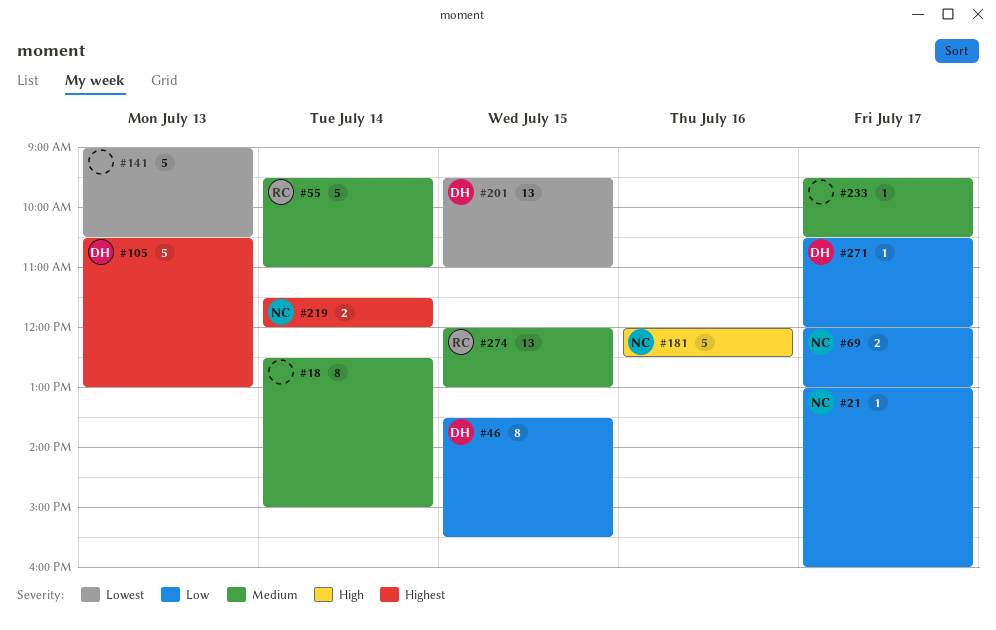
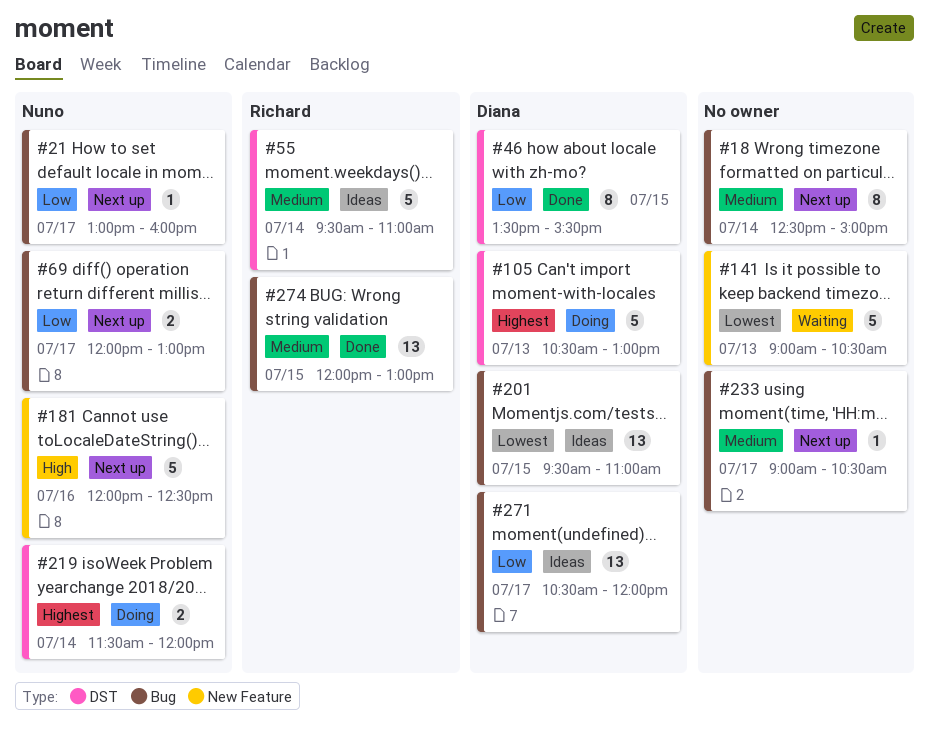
#233, begins: 09:30 -> 09:00
#271, estimate: 1 -> 13

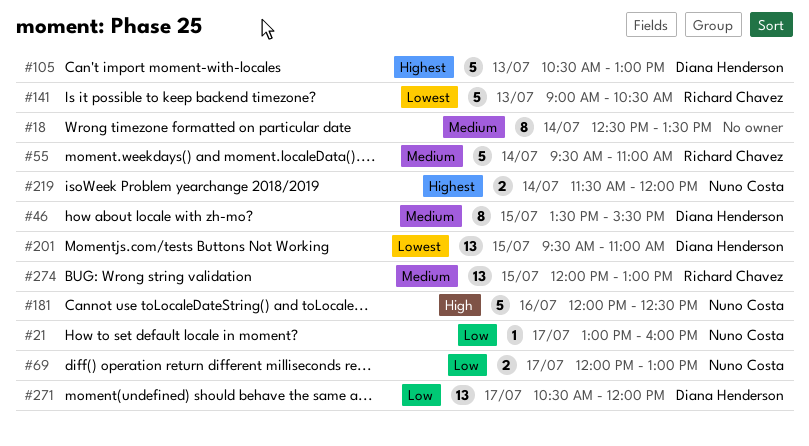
#18, ends: 15:00 -> 13:30
#46, priority: Low -> Medium
#141, owner: none -> Richard Chavez
#233: present -> none

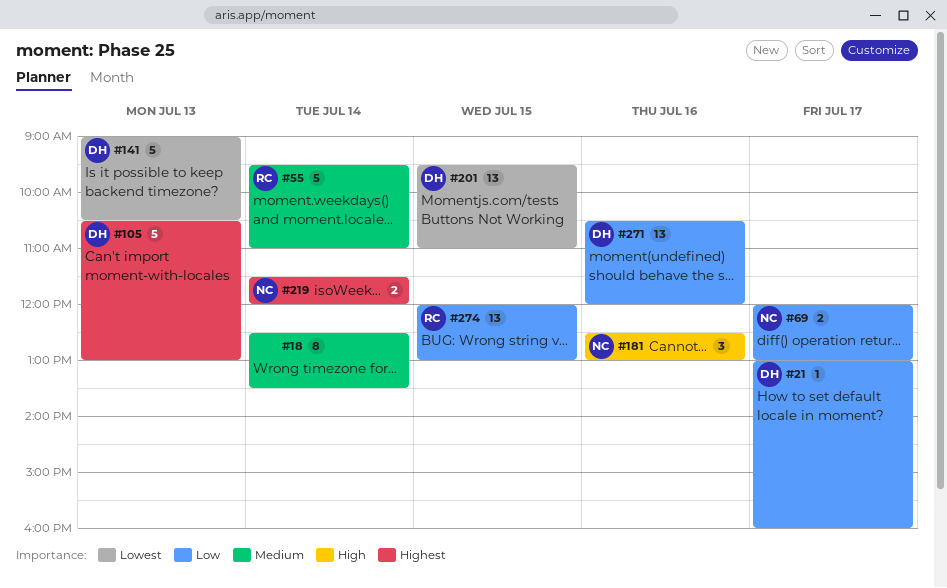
#21, owner: Nuno Costa -> Diana Henderson
#46: present -> none
#141, owner: Richard Chavez -> Diana Henderson
#181, estimate: 5 -> 3
#181, begins: 12:00 -> 12:30
#181, ends: 12:30 -> 13:00
#271, day: Jul 17 -> Jul 16
#274, priority: Medium -> Low

